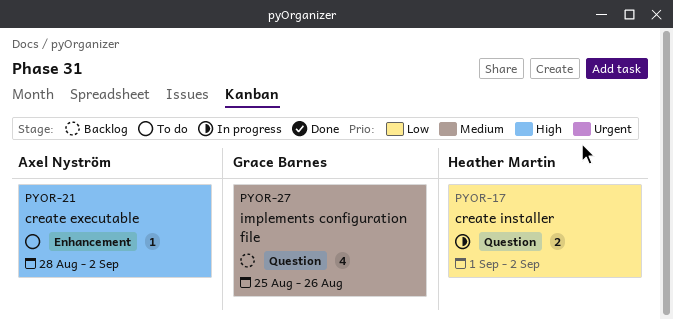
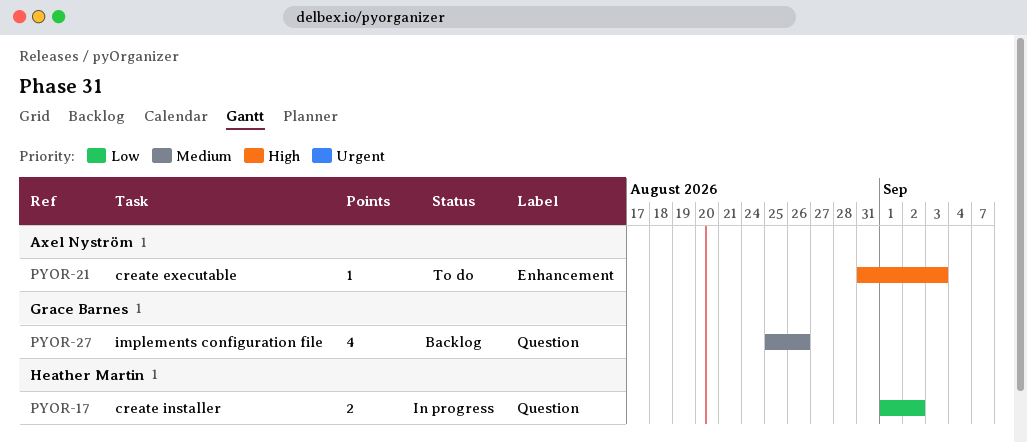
PYOR-21, start: Aug 28 -> Aug 31
PYOR-21, due: Sep 2 -> Sep 3

